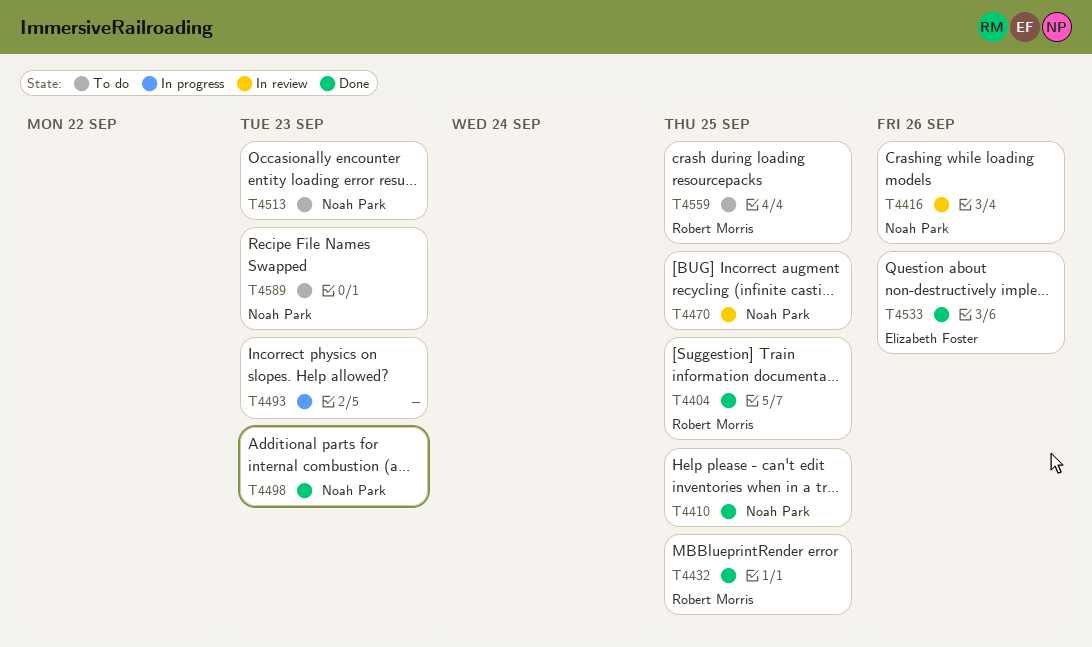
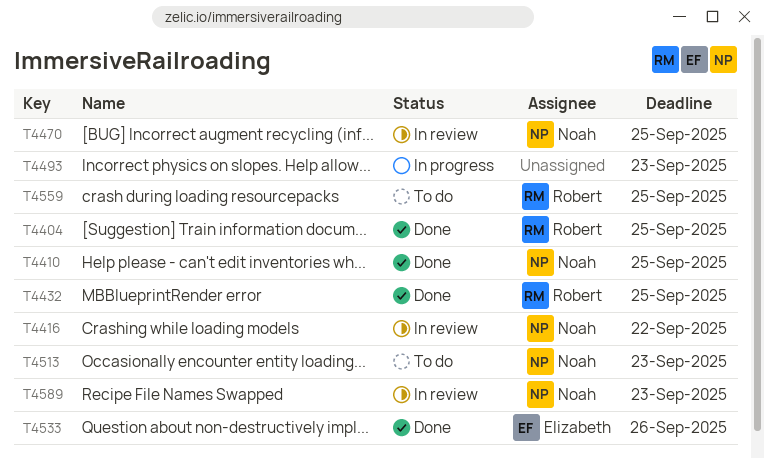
T4416, due: Sep 26 -> Sep 22
T4498: present -> none
T4589, status: To do -> In review

